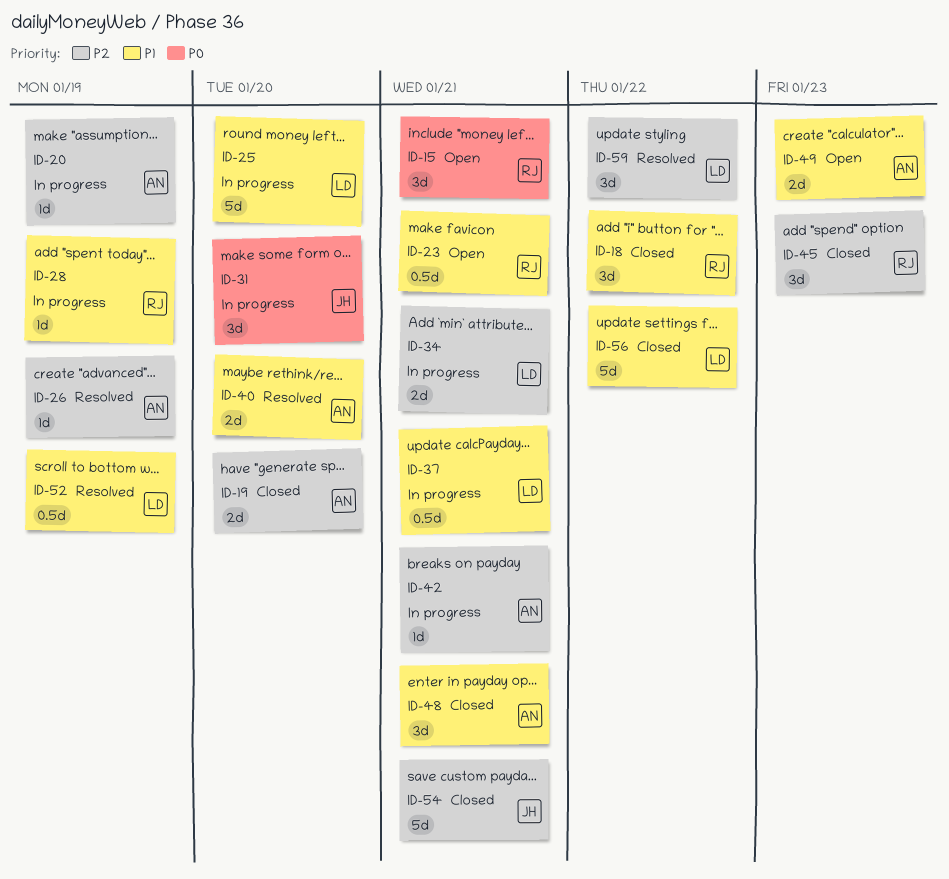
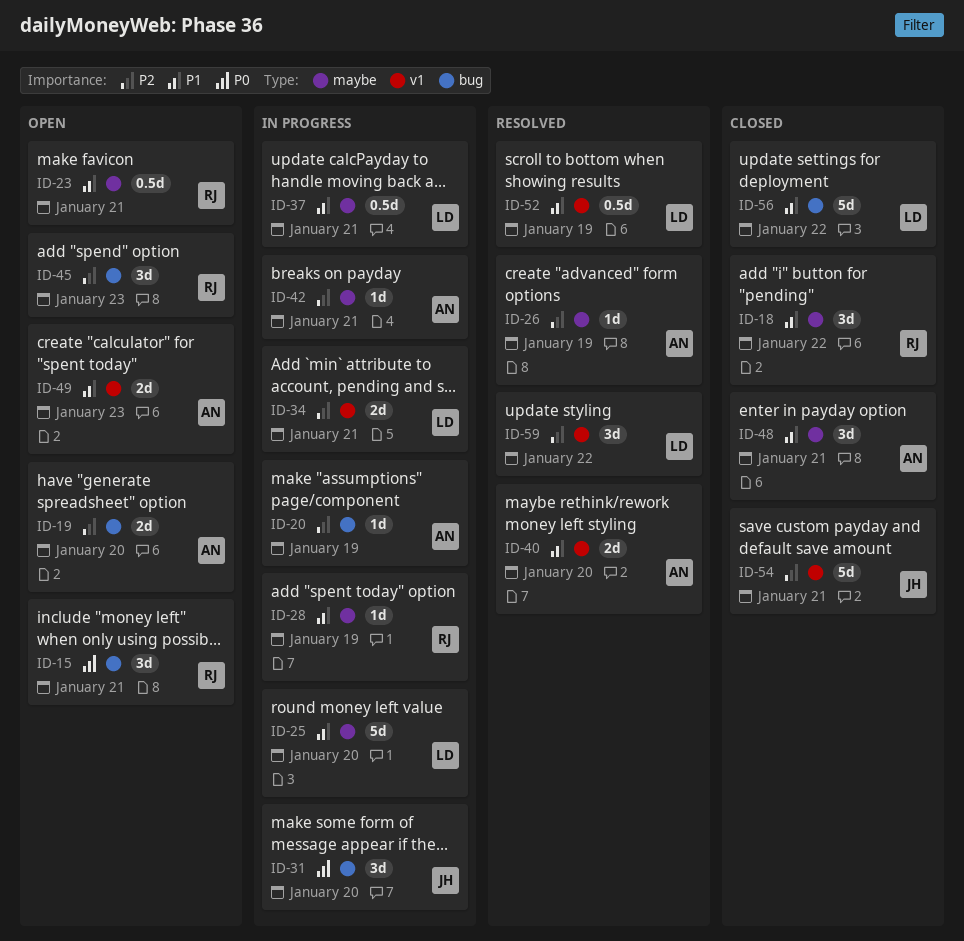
ID-19, status: Closed -> Open
ID-45, status: Closed -> Open

